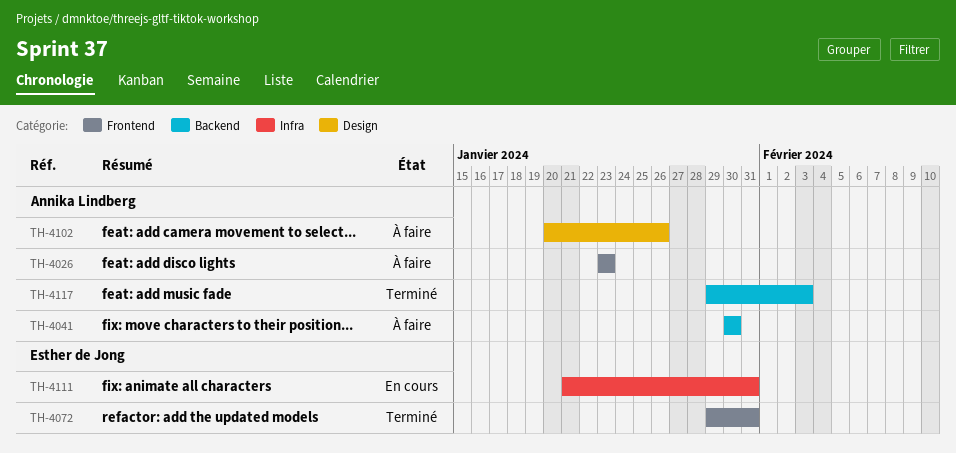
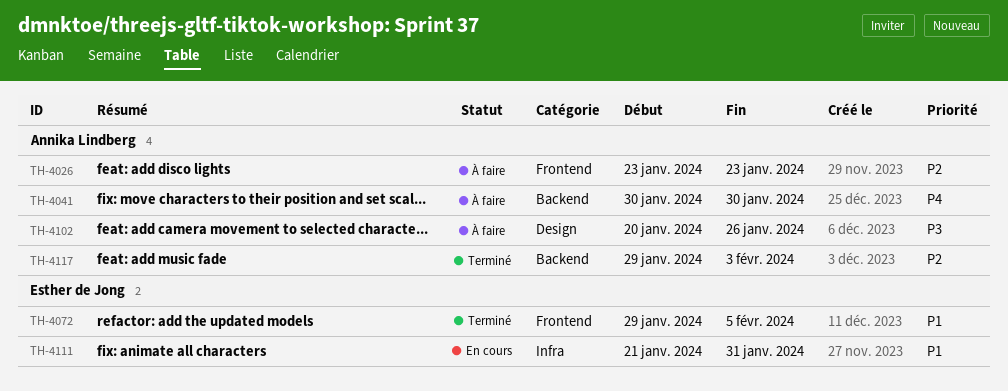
TH-4072, due: Jan 31 -> Feb 5

